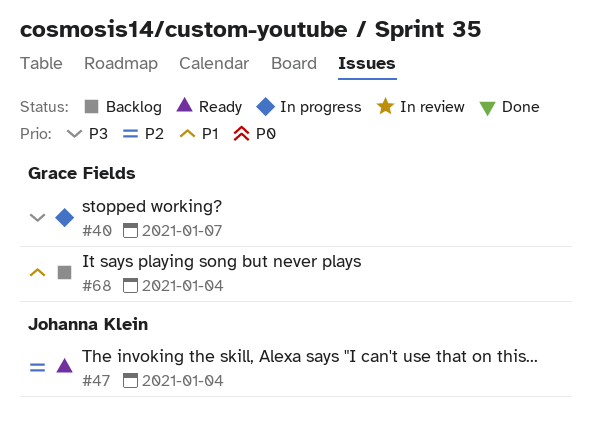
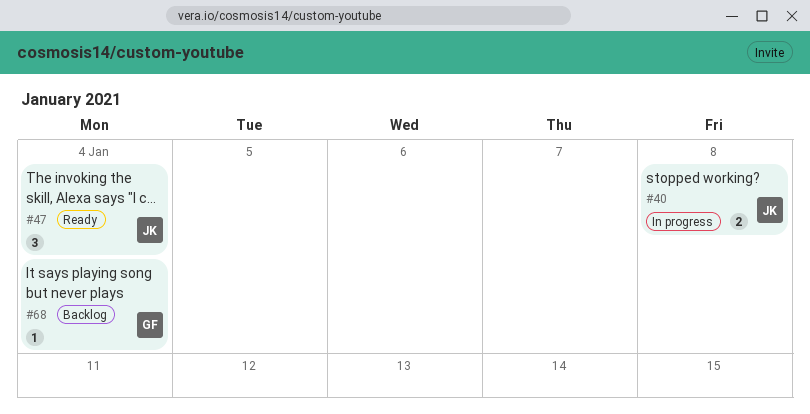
#40, owner: Grace Fields -> Johanna Klein
#40, due: Jan 7 -> Jan 8

